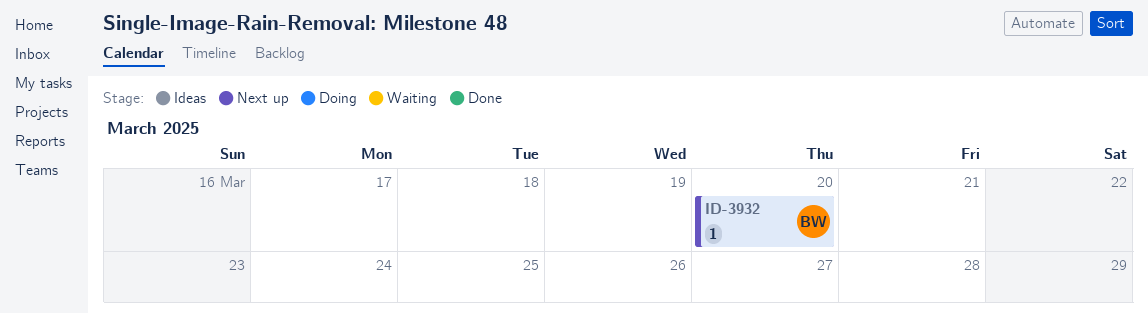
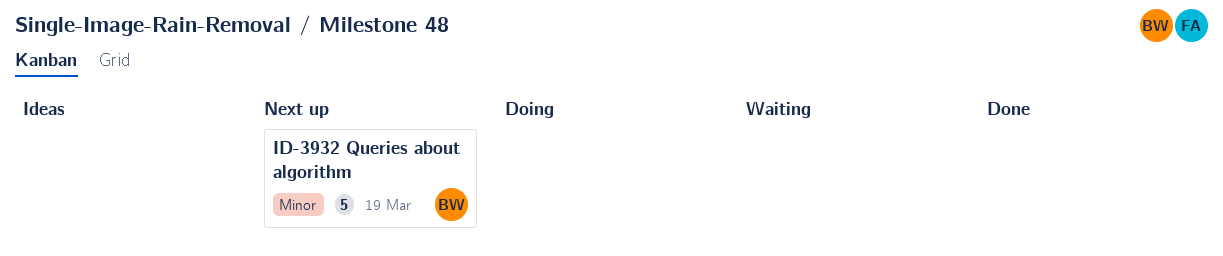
ID-3932, estimate: 1 -> 5
ID-3932, due: Mar 20 -> Mar 19

